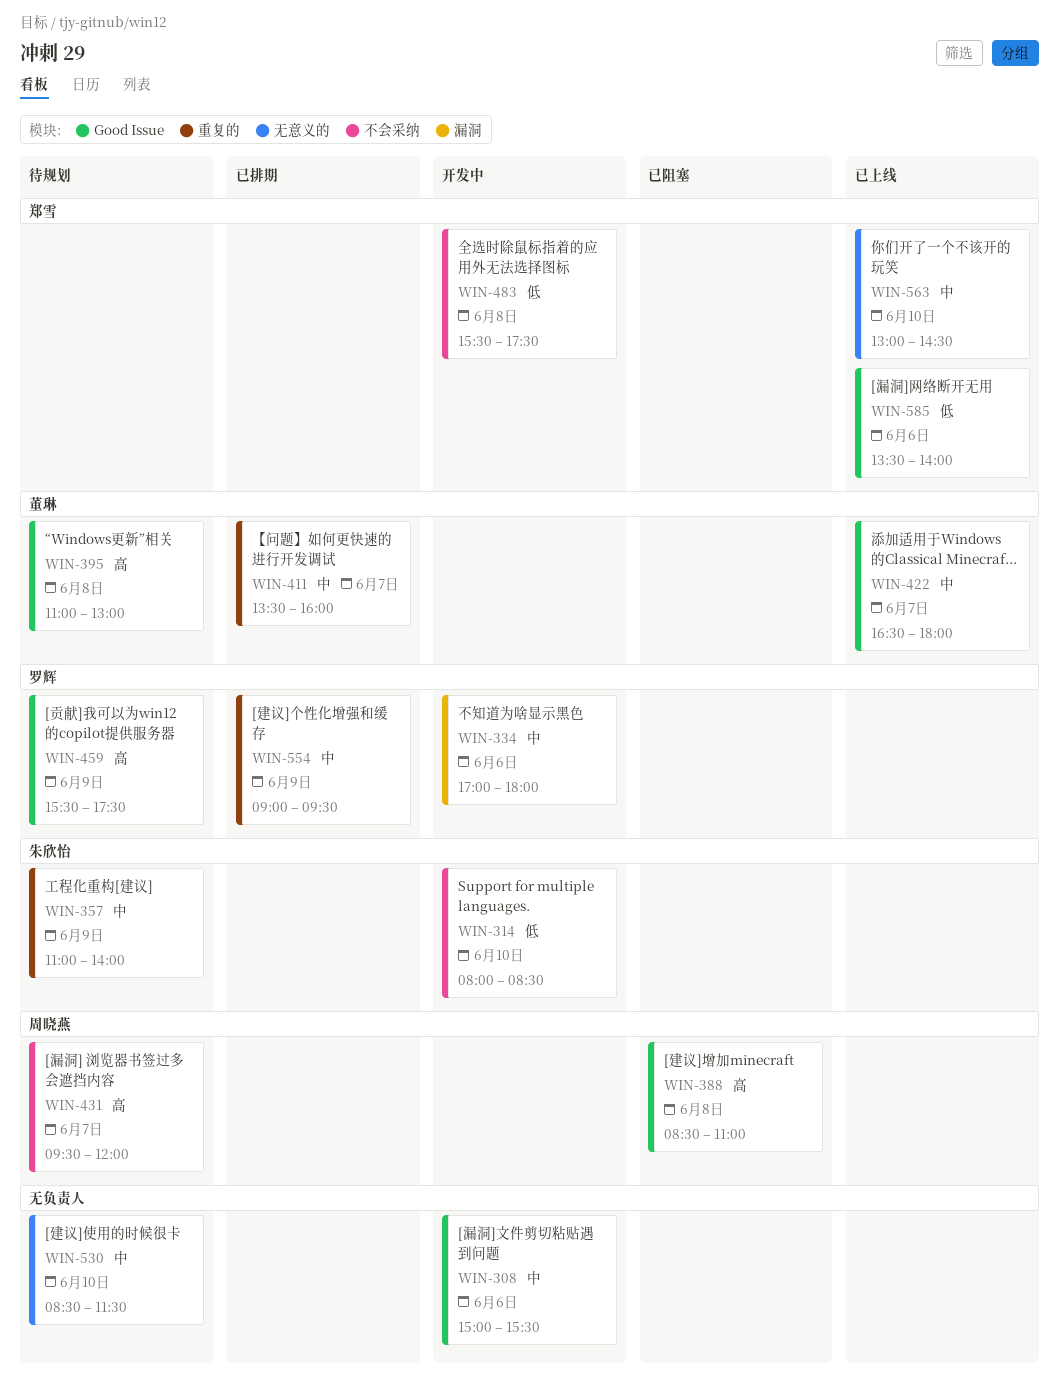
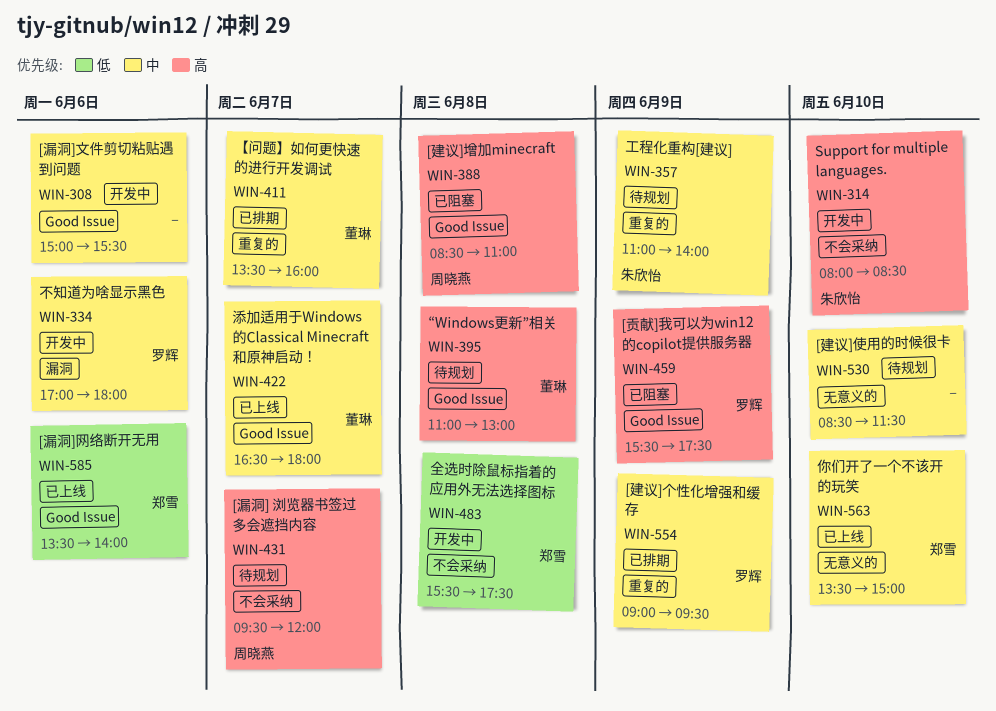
WIN-314, priority: 低 -> 高
WIN-459, status: 待规划 -> 已阻塞
WIN-563, begins: 13:00 -> 13:30
WIN-563, ends: 14:30 -> 15:00

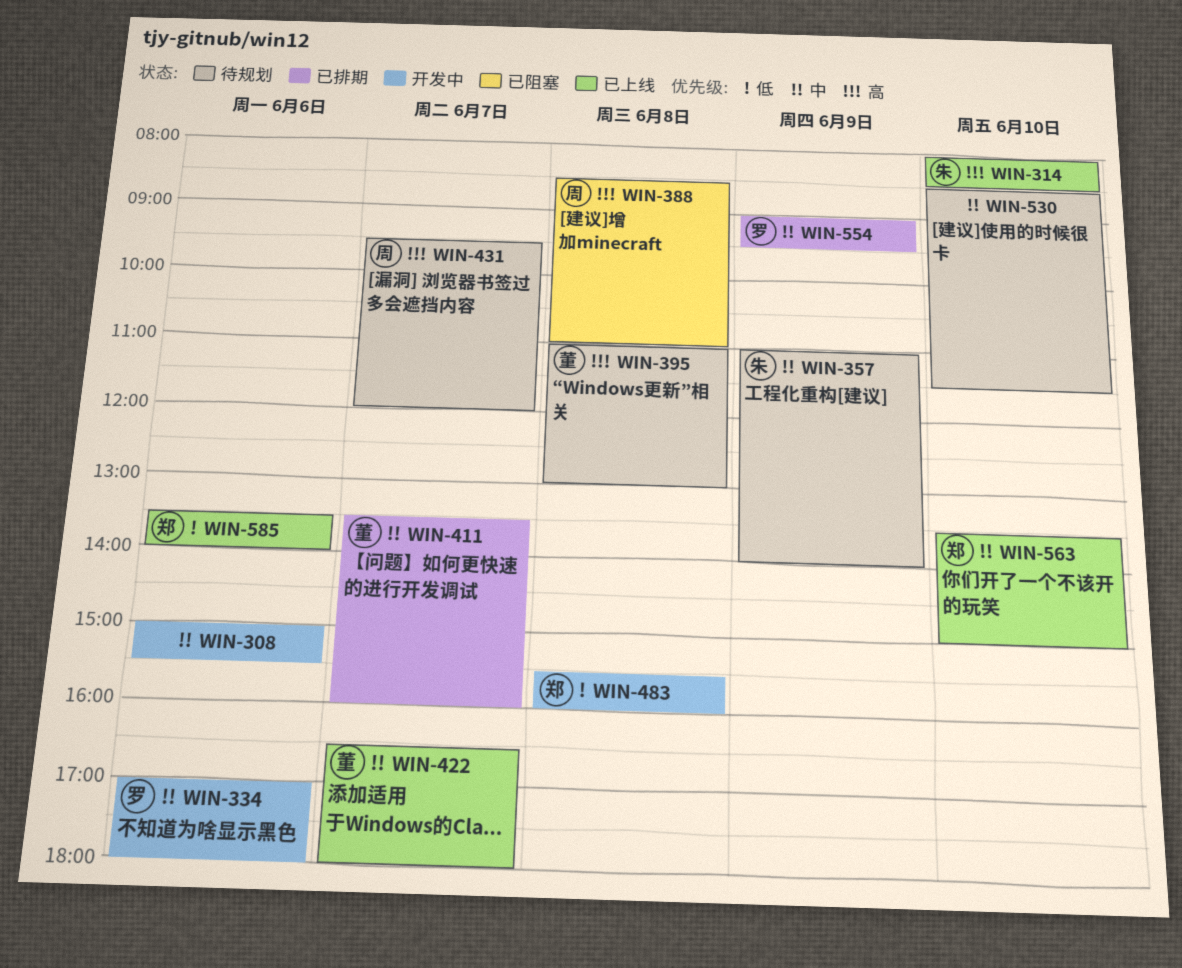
WIN-314, status: 开发中 -> 已上线
WIN-459: present -> none
WIN-483, ends: 17:30 -> 16:00

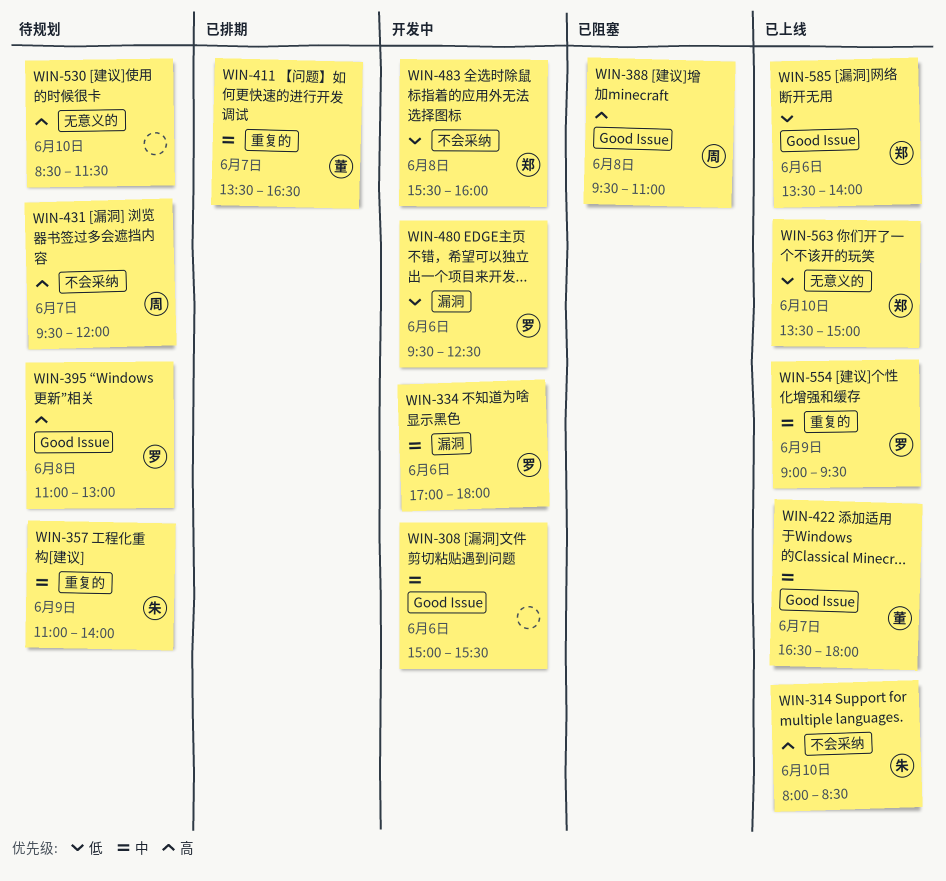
WIN-388, begins: 08:30 -> 09:30
WIN-395, owner: 董 -> 罗
WIN-411, ends: 16:00 -> 16:30
WIN-480: none -> present
WIN-530, priority: 中 -> 高
WIN-554, status: 已排期 -> 已上线
WIN-563, priority: 中 -> 低

